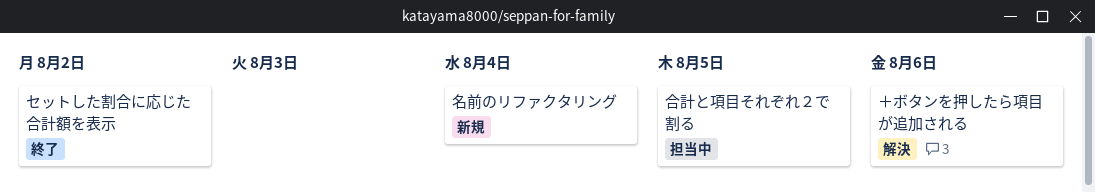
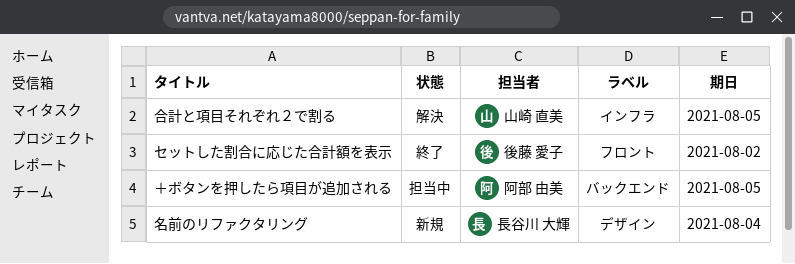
合計と項目それぞれ２で割る, status: 担当中 -> 解決
＋ボタンを押したら項目が追加される, status: 解決 -> 担当中
＋ボタンを押したら項目が追加される, due: Aug 6 -> Aug 5

